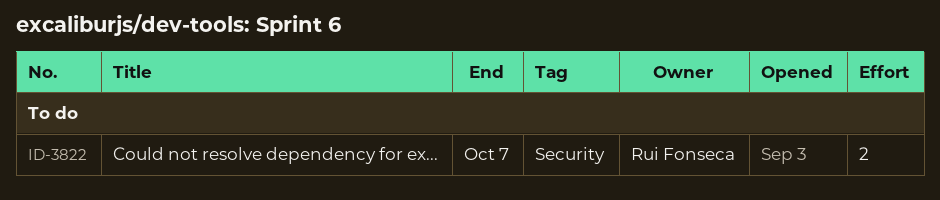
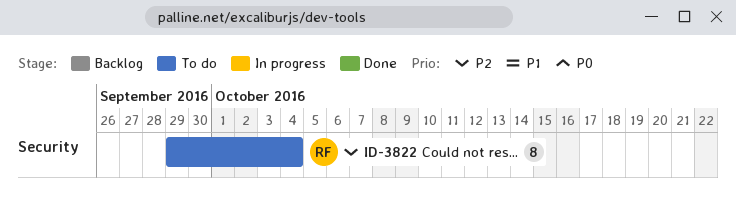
ID-3822, estimate: 2 -> 8
ID-3822, due: Oct 7 -> Oct 4

